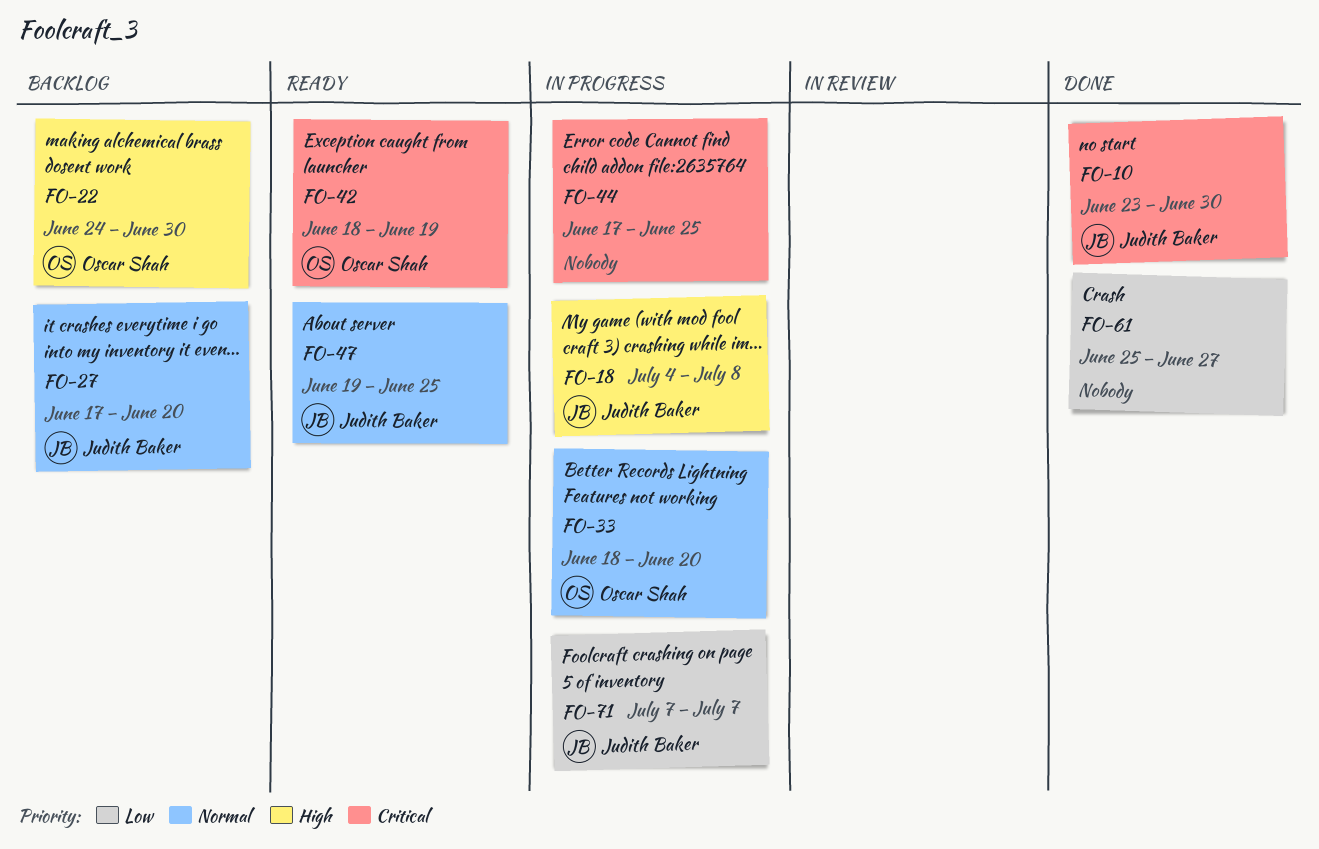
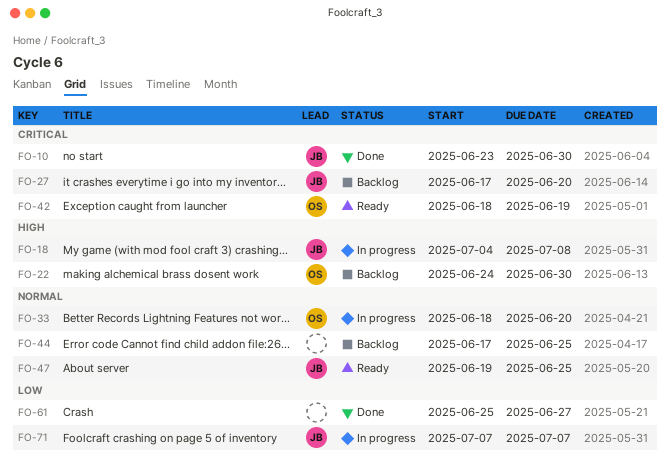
FO-27, priority: Normal -> Critical
FO-44, status: In progress -> Backlog
FO-44, priority: Critical -> Normal

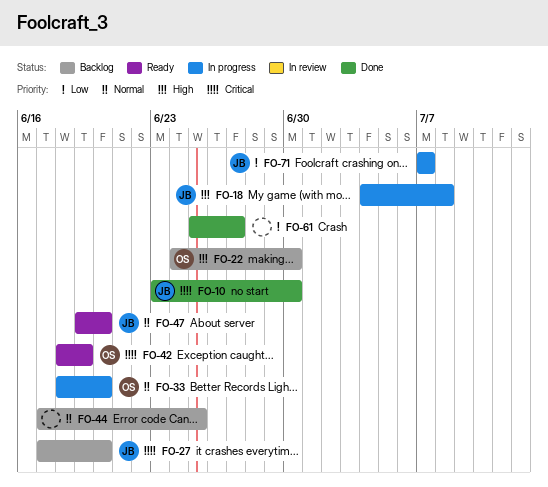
FO-47, due: Jun 25 -> Jun 20

